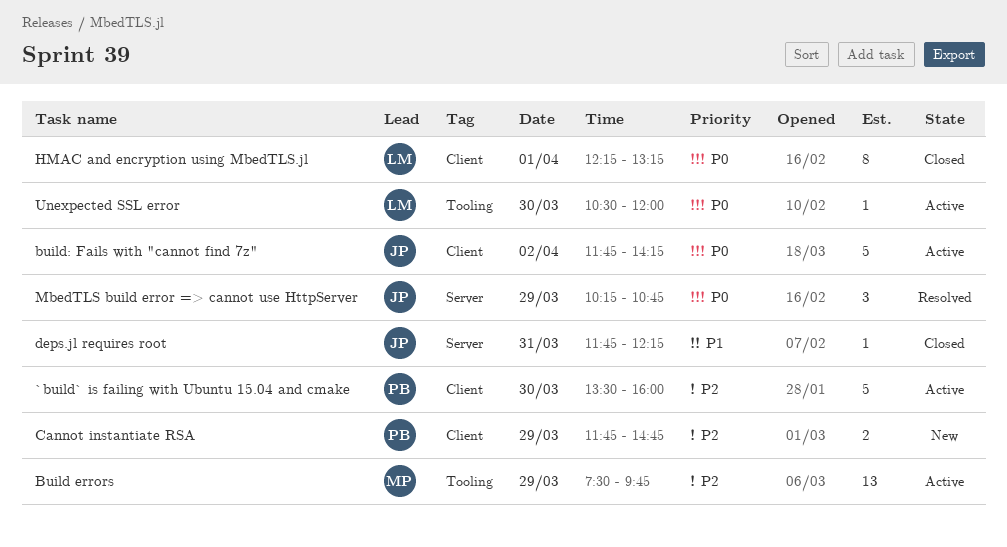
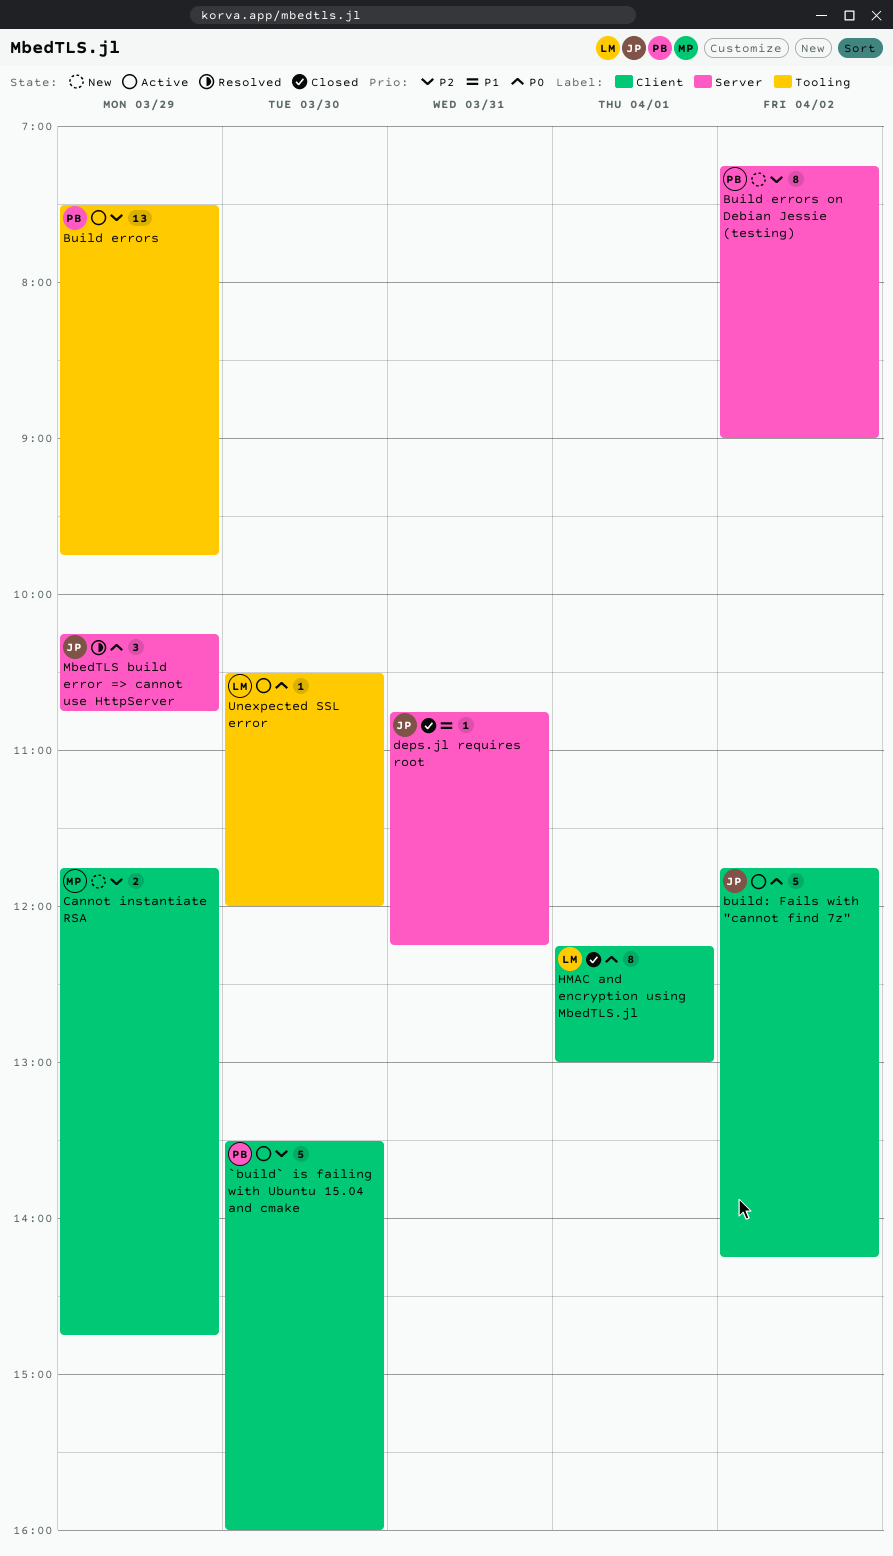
Build errors, owner: MP -> PB
Build errors on Debian Jessie (testing): none -> present
Cannot instantiate RSA, owner: PB -> MP
deps.jl requires root, begins: 11:45 -> 10:45
HMAC and encryption using MbedTLS.jl, ends: 13:15 -> 13:00

